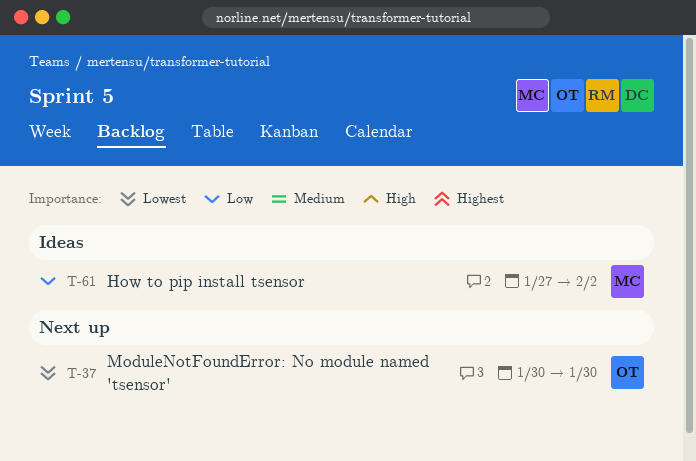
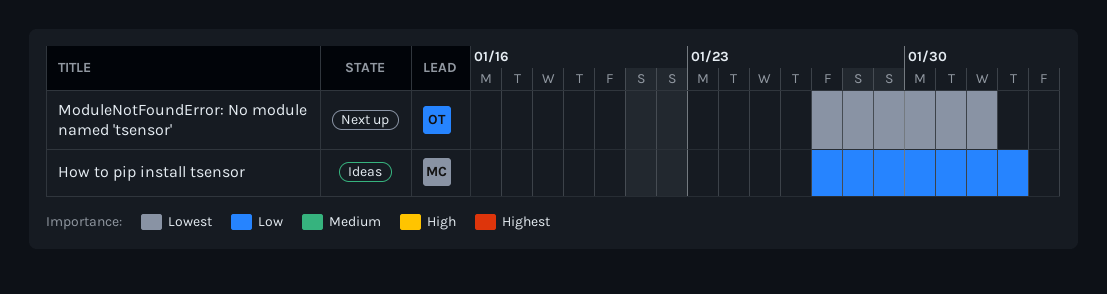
ModuleNotFoundError: No module named 'tsensor', start: Jan 30 -> Jan 27
ModuleNotFoundError: No module named 'tsensor', due: Jan 30 -> Feb 1

